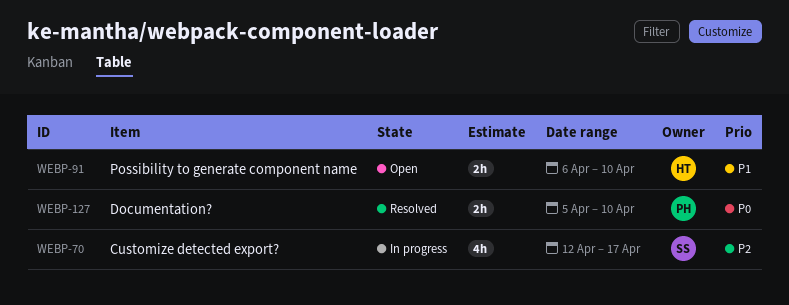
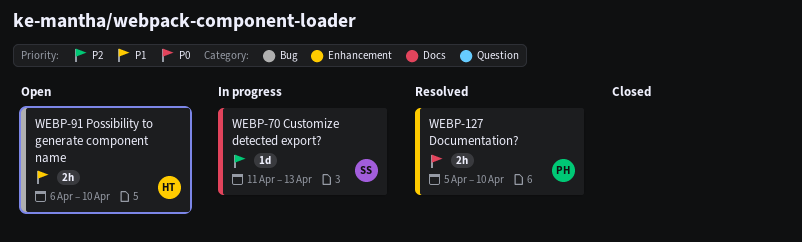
WEBP-70, estimate: 4h -> 1d
WEBP-70, start: Apr 12 -> Apr 11
WEBP-70, due: Apr 17 -> Apr 13

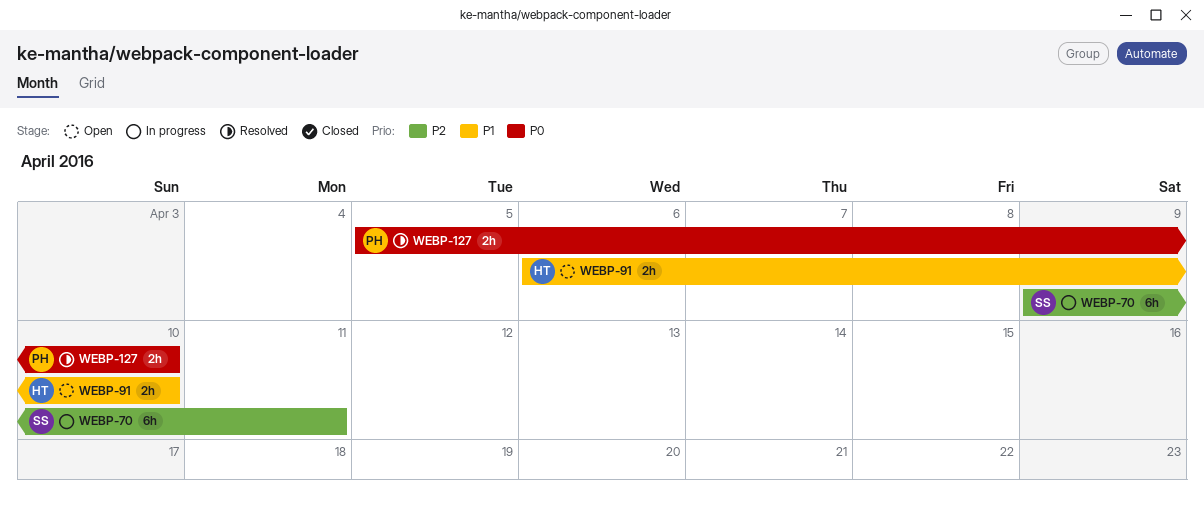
WEBP-70, estimate: 1d -> 6h
WEBP-70, start: Apr 11 -> Apr 9
WEBP-70, due: Apr 13 -> Apr 11

